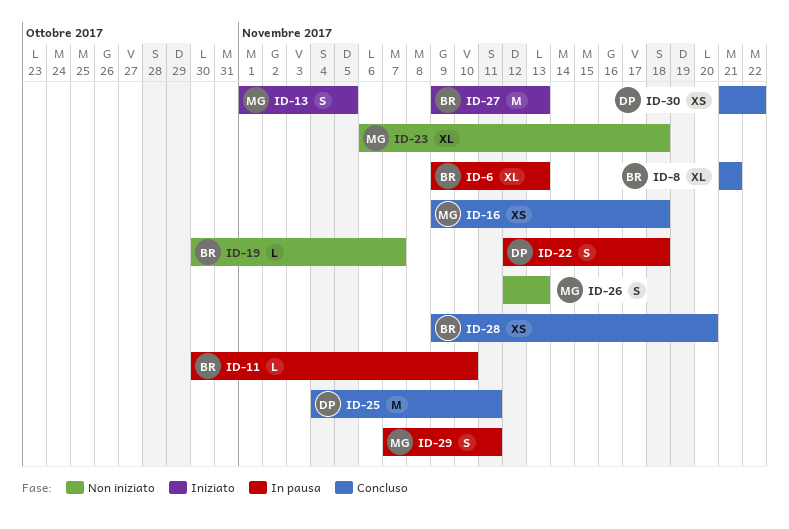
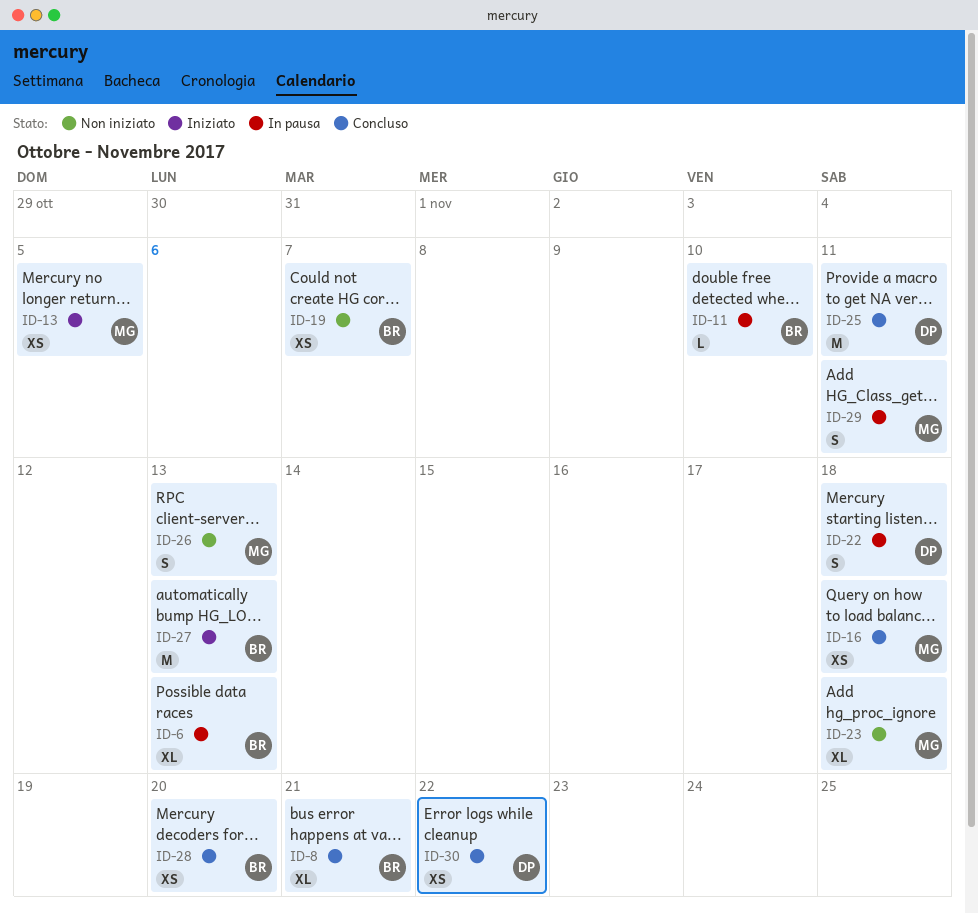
ID-13, estimate: S -> XS
ID-19, estimate: L -> XS

